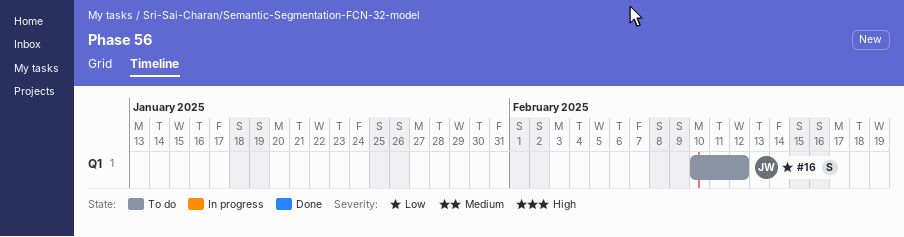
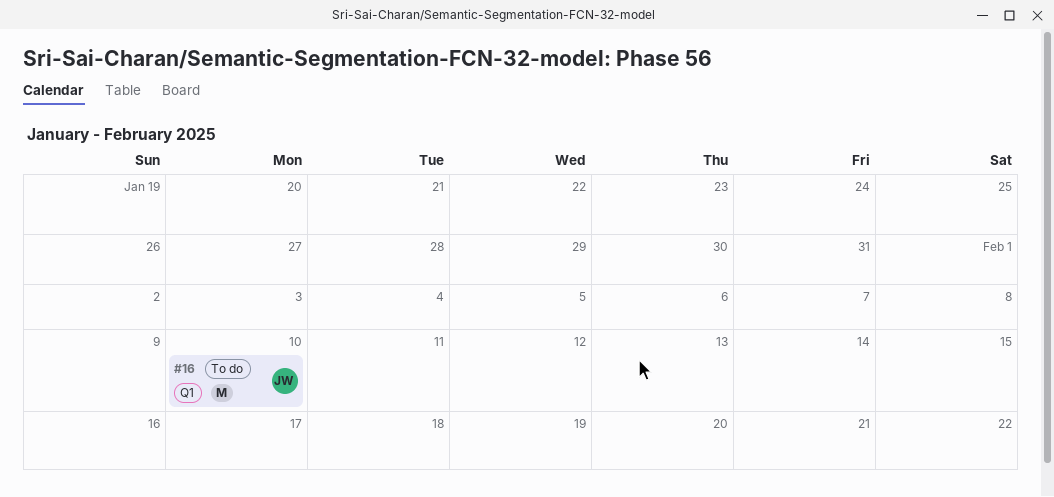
#16, estimate: S -> M
#16, due: Feb 12 -> Feb 10

